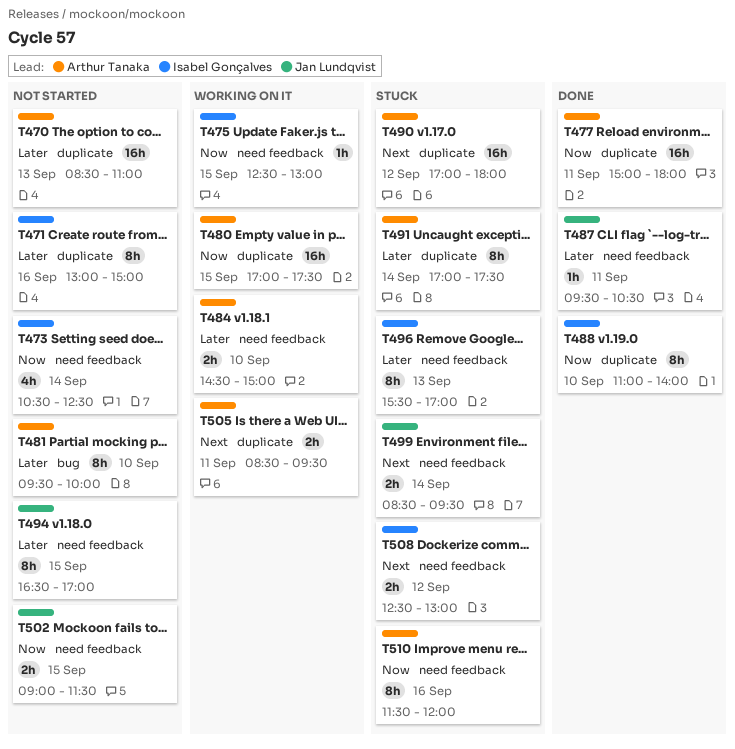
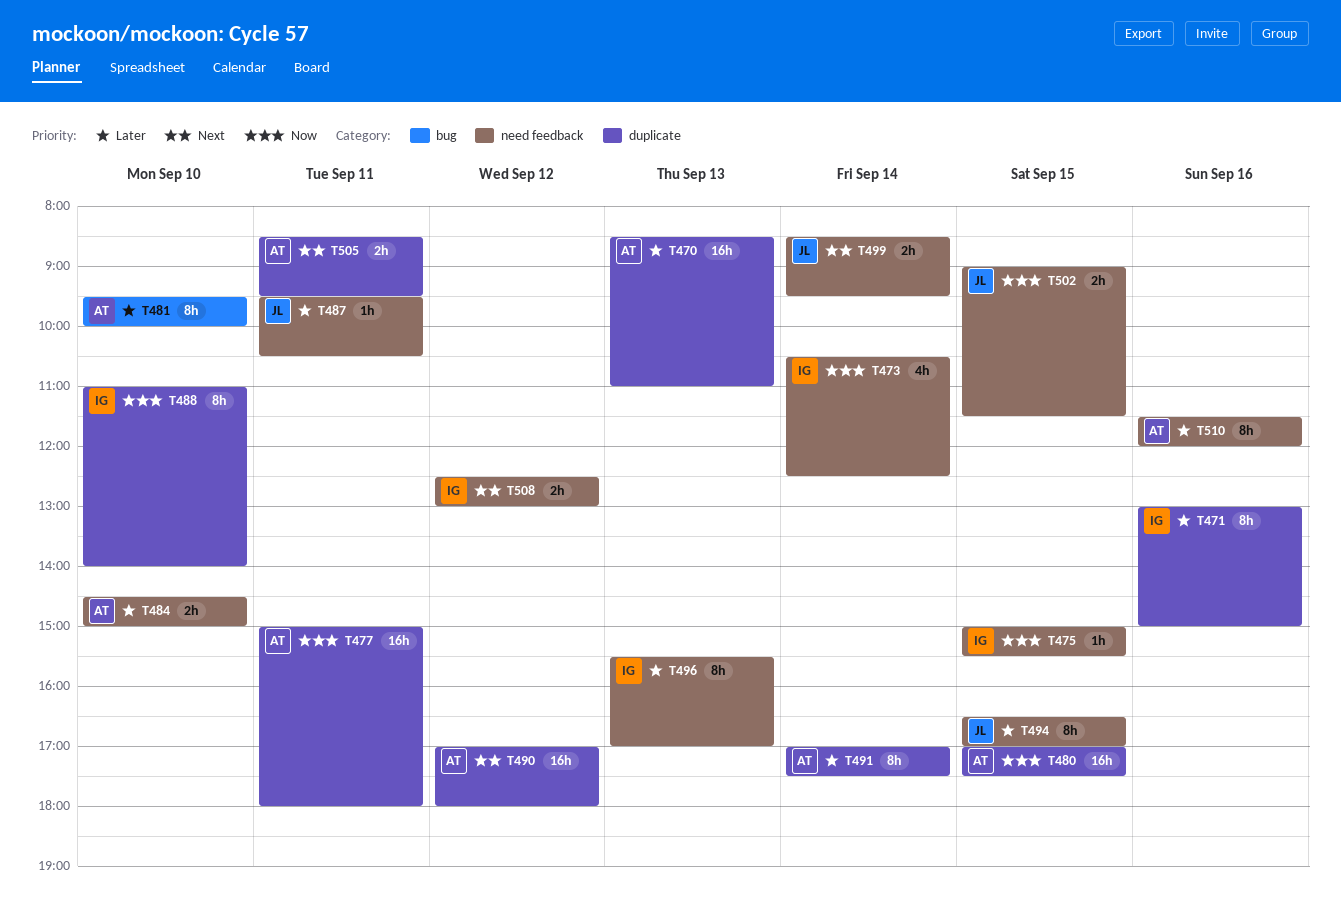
T475, begins: 12:30 -> 15:00
T475, ends: 13:00 -> 15:30
T510, priority: Now -> Later

